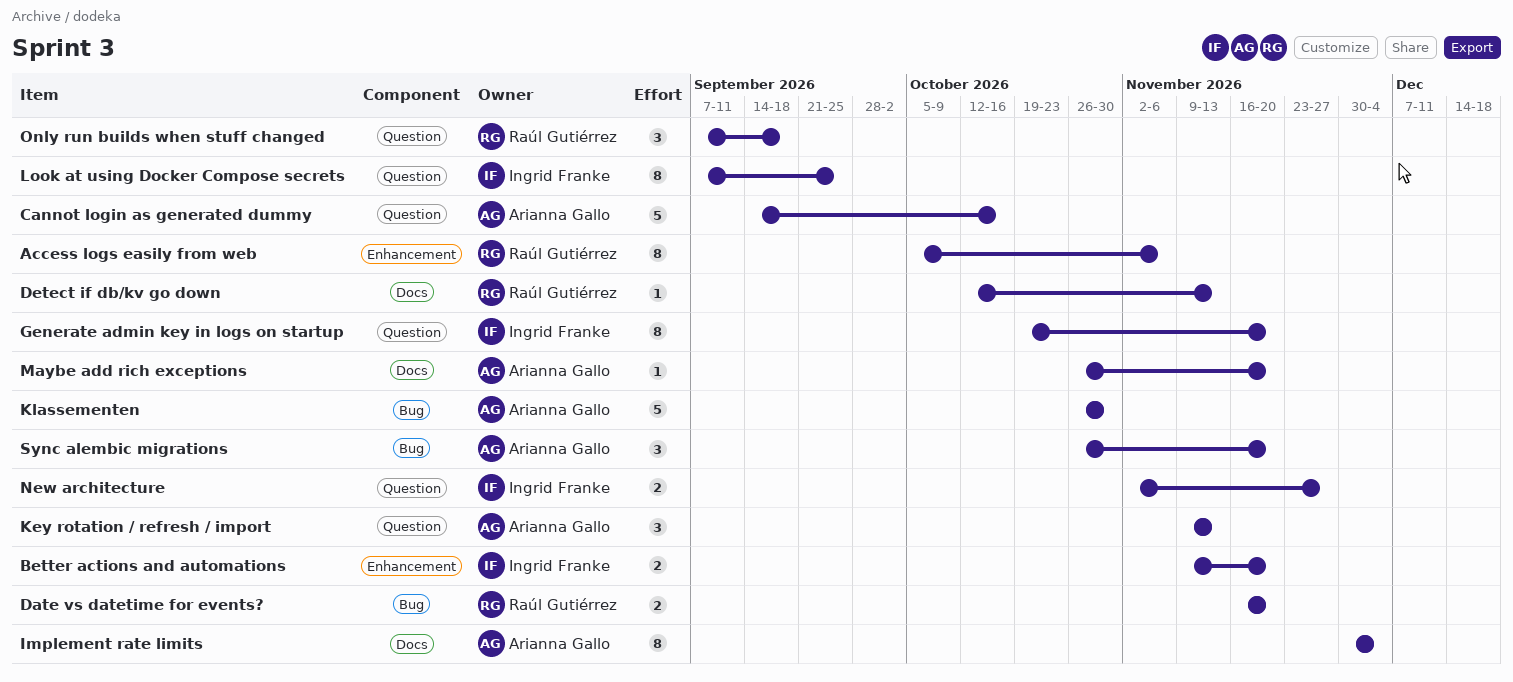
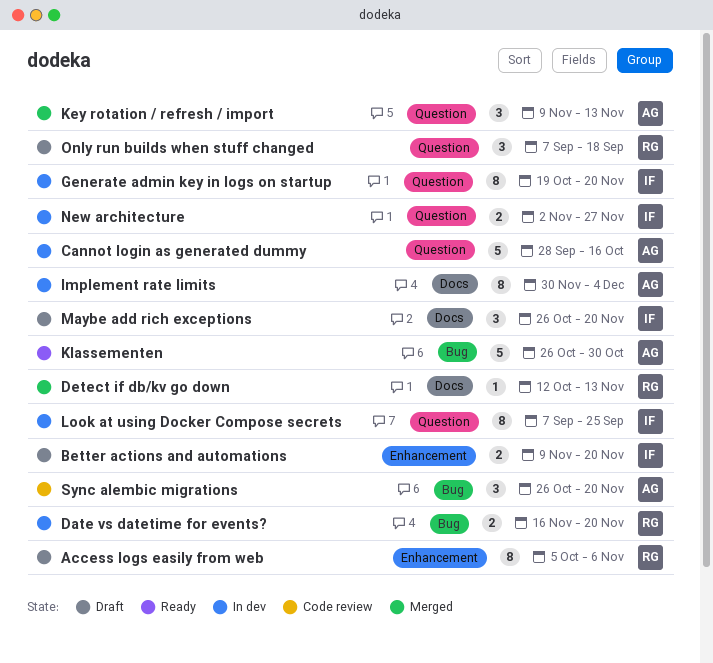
Cannot login as generated dummy, start: Sep 14 -> Sep 28
Maybe add rich exceptions, owner: Arianna Gallo -> Ingrid Franke
Maybe add rich exceptions, estimate: 1 -> 3

